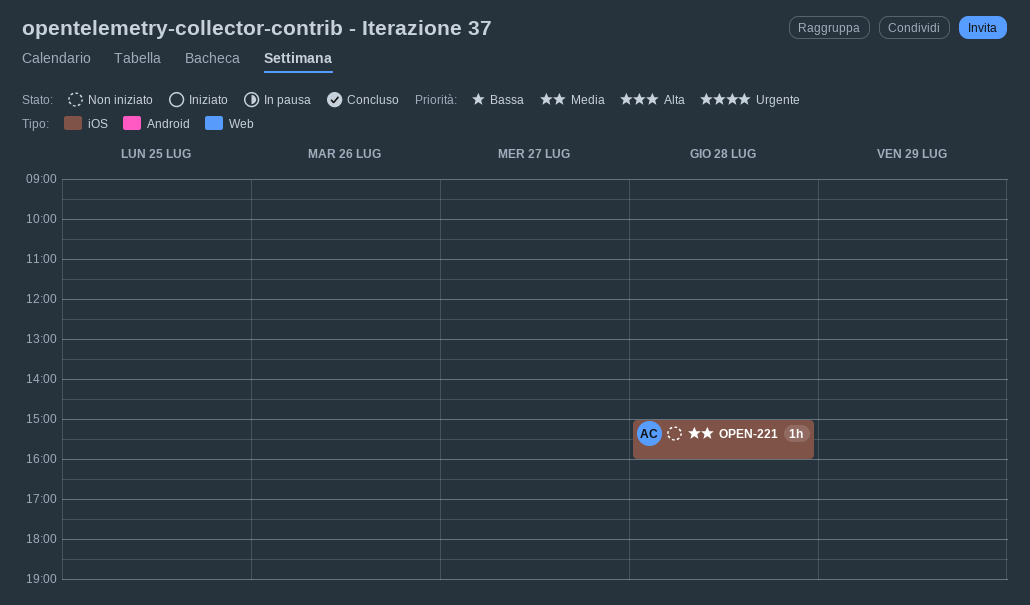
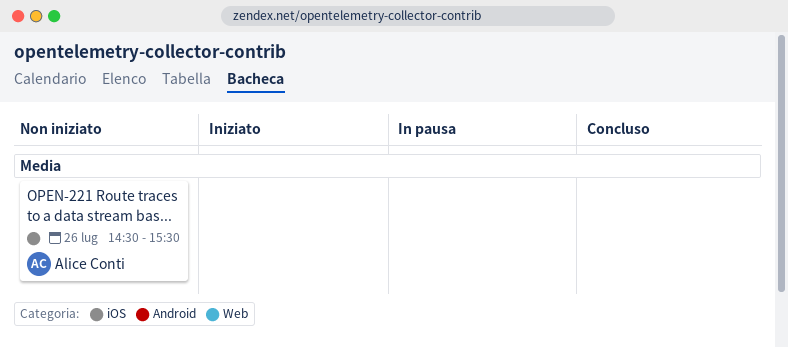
OPEN-221, day: Jul 28 -> Jul 26
OPEN-221, begins: 15:00 -> 14:30
OPEN-221, ends: 16:00 -> 15:30

